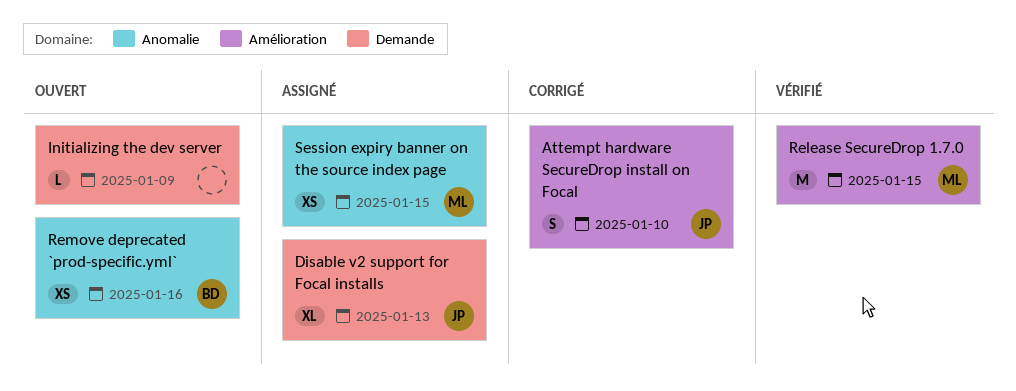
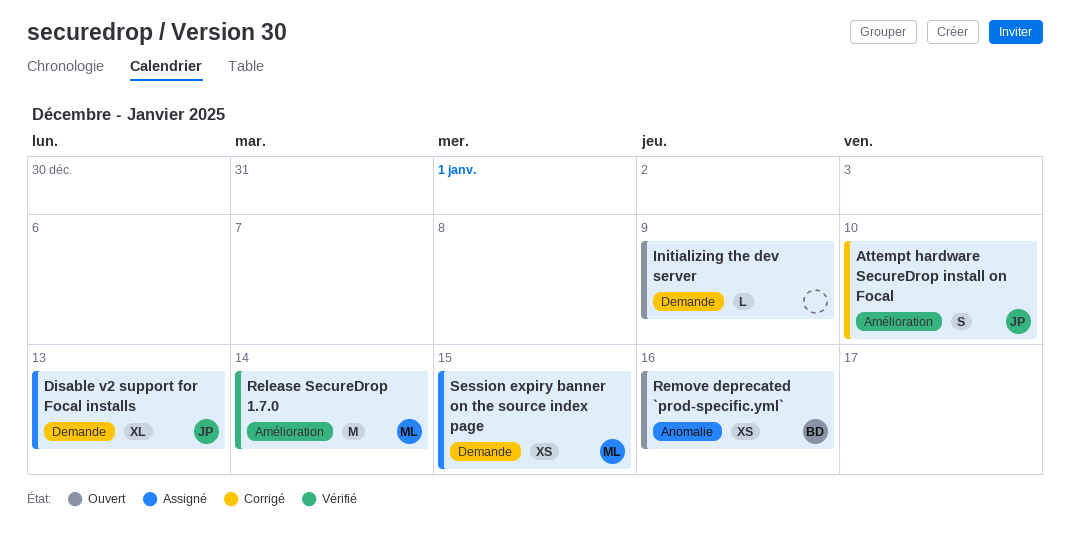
Release SecureDrop 1.7.0, due: Jan 15 -> Jan 14
Session expiry banner on the source index page, label: Anomalie -> Demande

